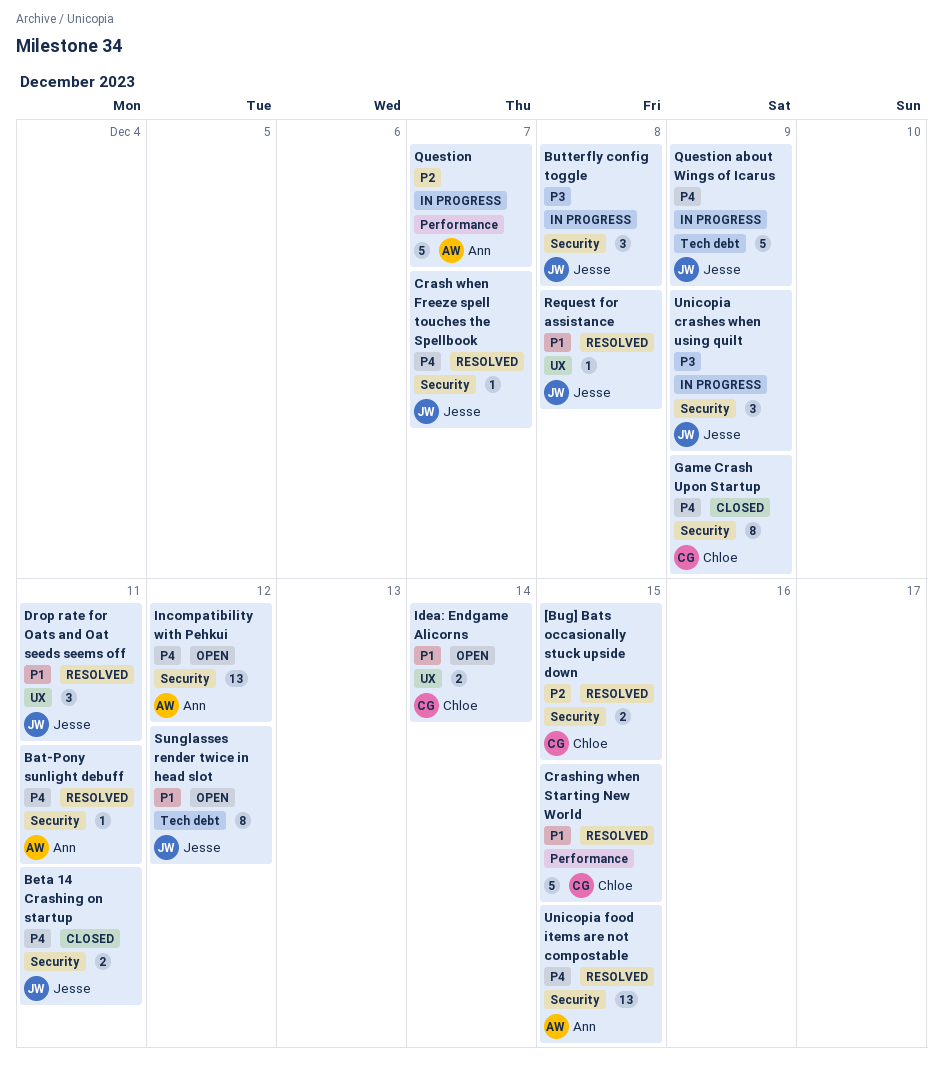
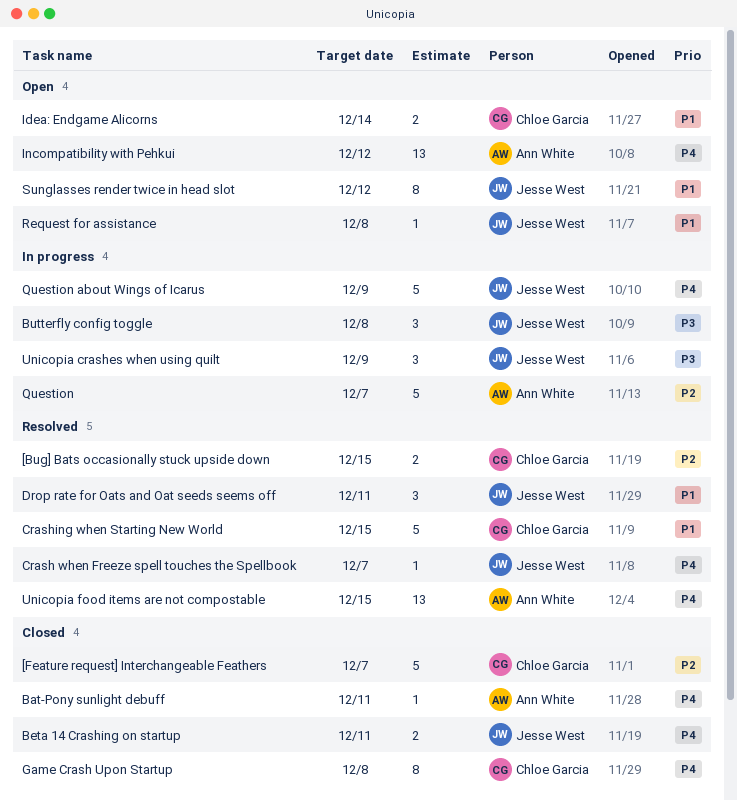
[Feature request] Interchangeable Feathers: none -> present
Bat-Pony sunlight debuff, status: Resolved -> Closed
Game Crash Upon Startup, due: Dec 9 -> Dec 8
Request for assistance, status: Resolved -> Open

